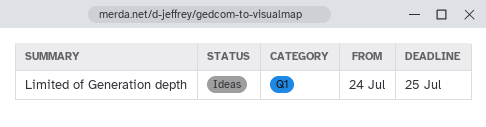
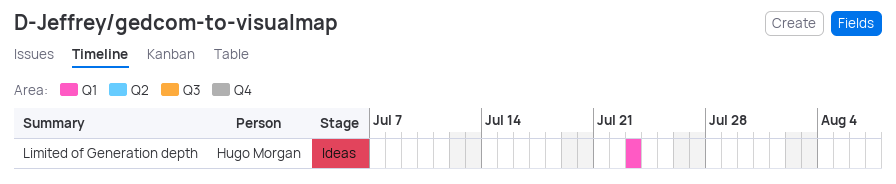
Limited of Generation depth, start: Jul 24 -> Jul 23
Limited of Generation depth, due: Jul 25 -> Jul 23

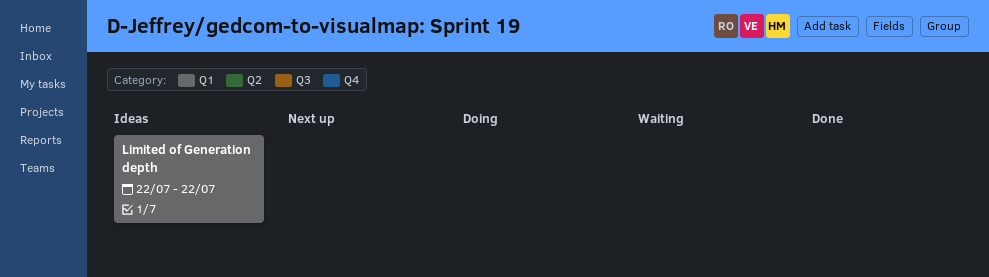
Limited of Generation depth, start: Jul 23 -> Jul 22
Limited of Generation depth, due: Jul 23 -> Jul 22

